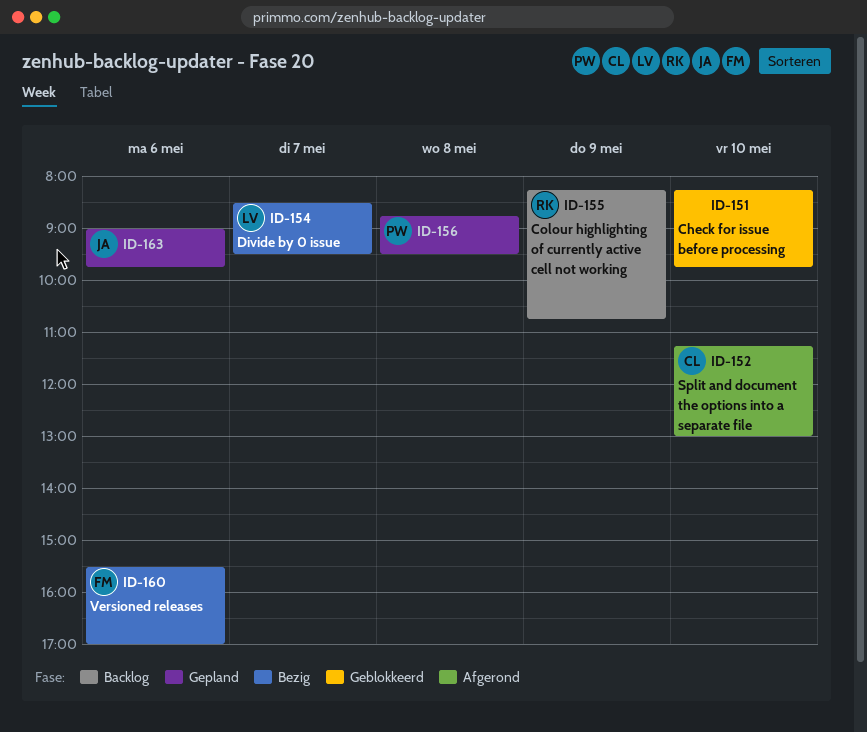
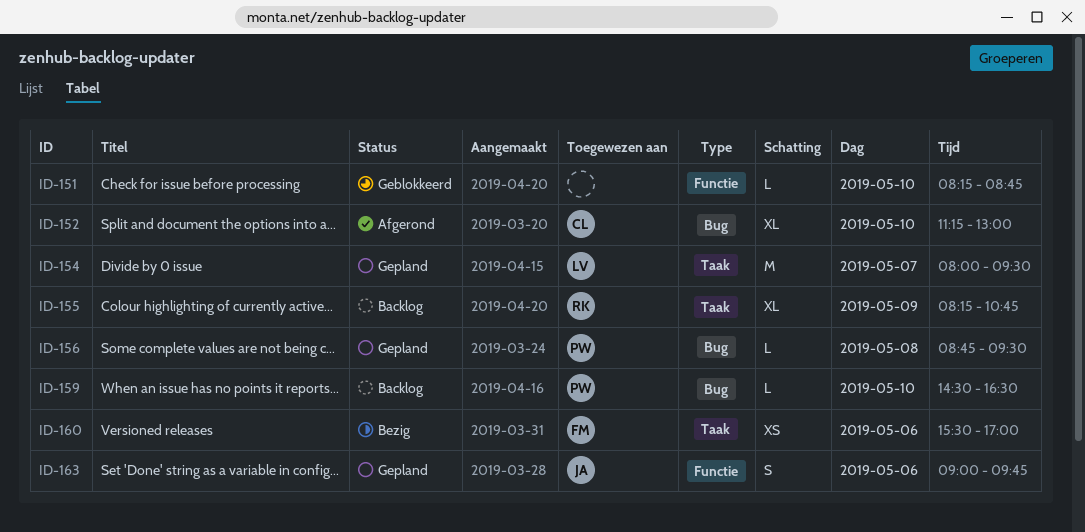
ID-151, ends: 09:45 -> 08:45
ID-154, status: Bezig -> Gepland
ID-154, begins: 08:30 -> 08:00
ID-159: none -> present

